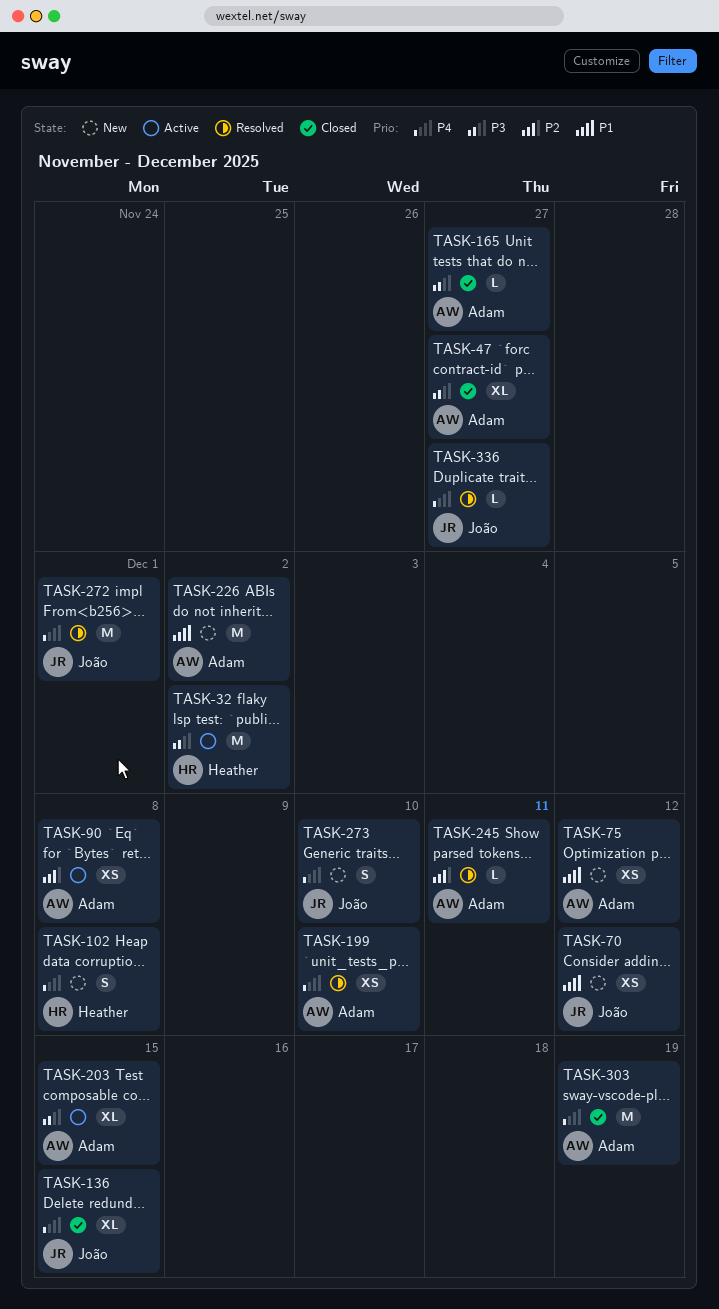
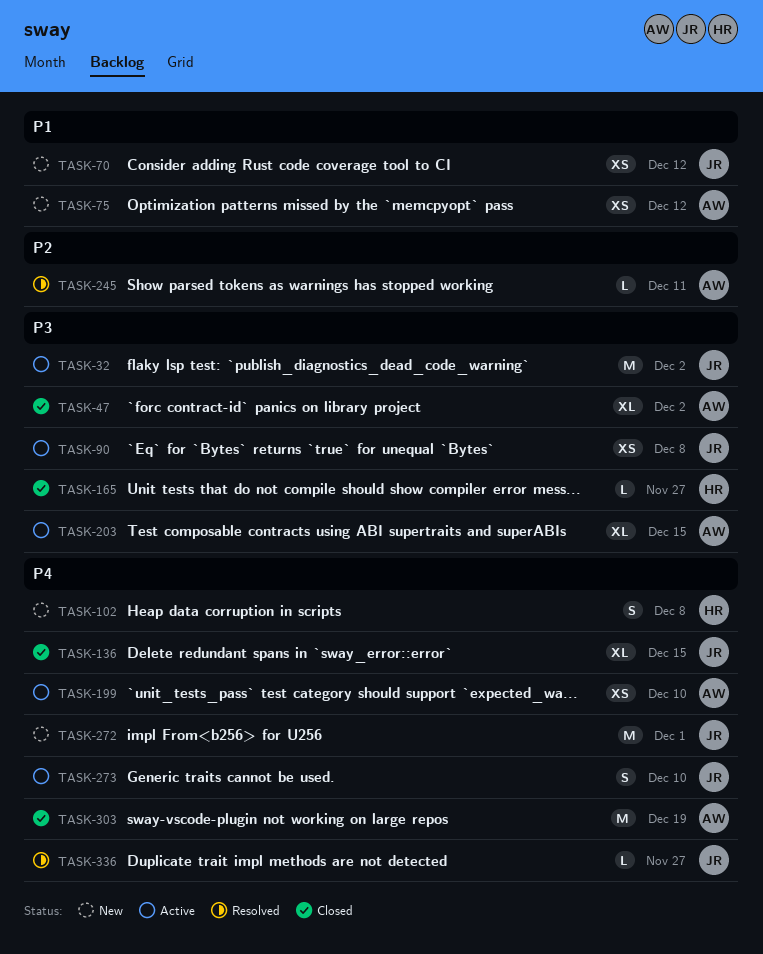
TASK-32, owner: Heather -> João
TASK-47, due: Nov 27 -> Dec 2
TASK-90, owner: Adam -> João
TASK-90, priority: P2 -> P3
TASK-165, owner: Adam -> Heather
TASK-199, status: Resolved -> Active
TASK-226: present -> none
TASK-272, status: Resolved -> New
TASK-273, status: New -> Active

